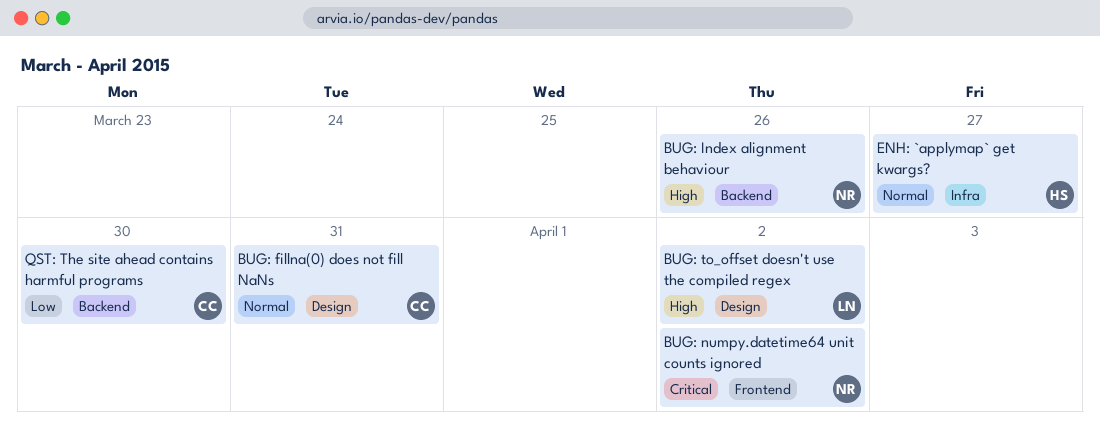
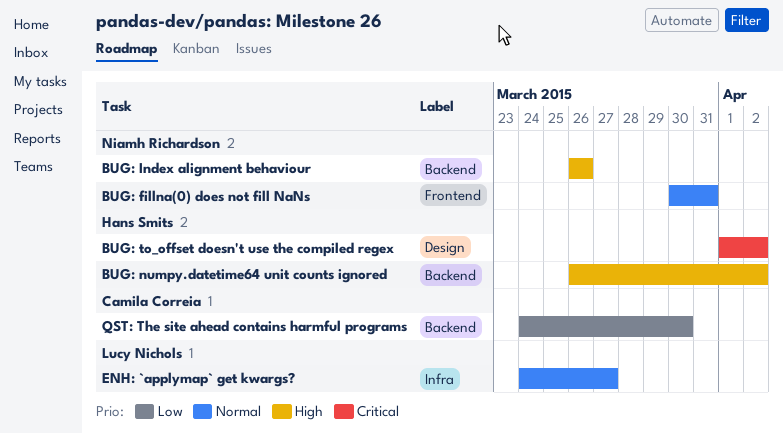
BUG: fillna(0) does not fill NaNs, owner: Camila Correia -> Niamh Richardson
BUG: fillna(0) does not fill NaNs, label: Design -> Frontend
BUG: numpy.datetime64 unit counts ignored, owner: Niamh Richardson -> Hans Smits
BUG: numpy.datetime64 unit counts ignored, priority: Critical -> High
BUG: numpy.datetime64 unit counts ignored, label: Frontend -> Backend
BUG: to_offset doesn't use the compiled regex, owner: Lucy Nichols -> Hans Smits
BUG: to_offset doesn't use the compiled regex, priority: High -> Critical
ENH: `applymap` get kwargs?, owner: Hans Smits -> Lucy Nichols

